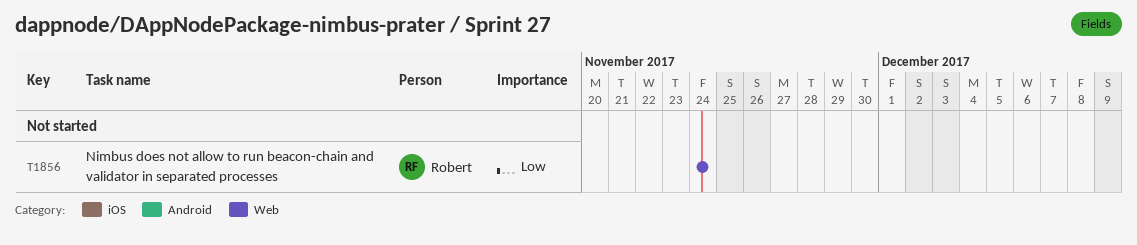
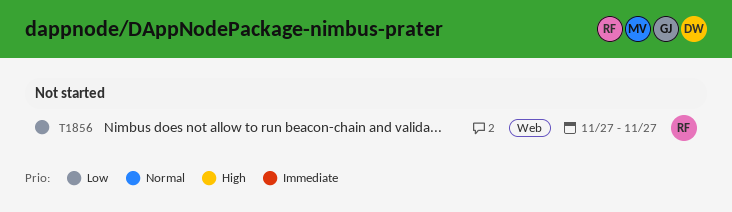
T1856, start: Nov 24 -> Nov 27
T1856, due: Nov 24 -> Nov 27

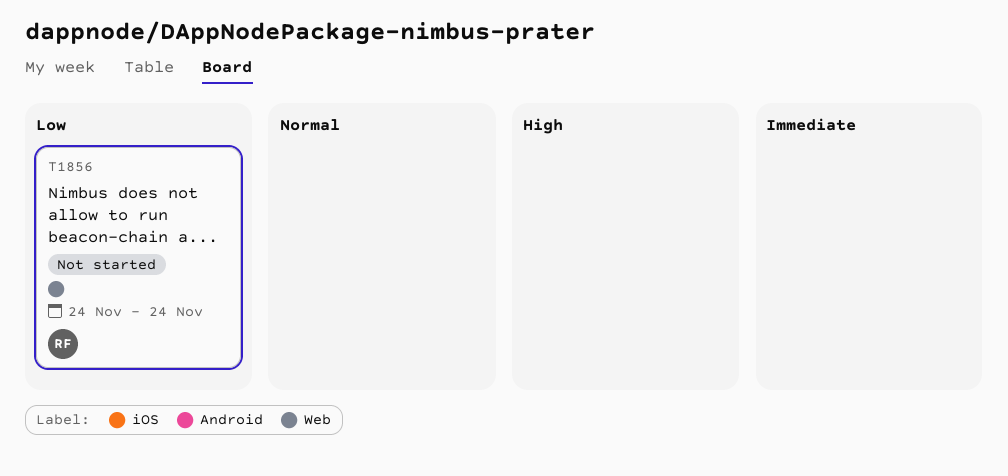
T1856, start: Nov 27 -> Nov 24
T1856, due: Nov 27 -> Nov 24

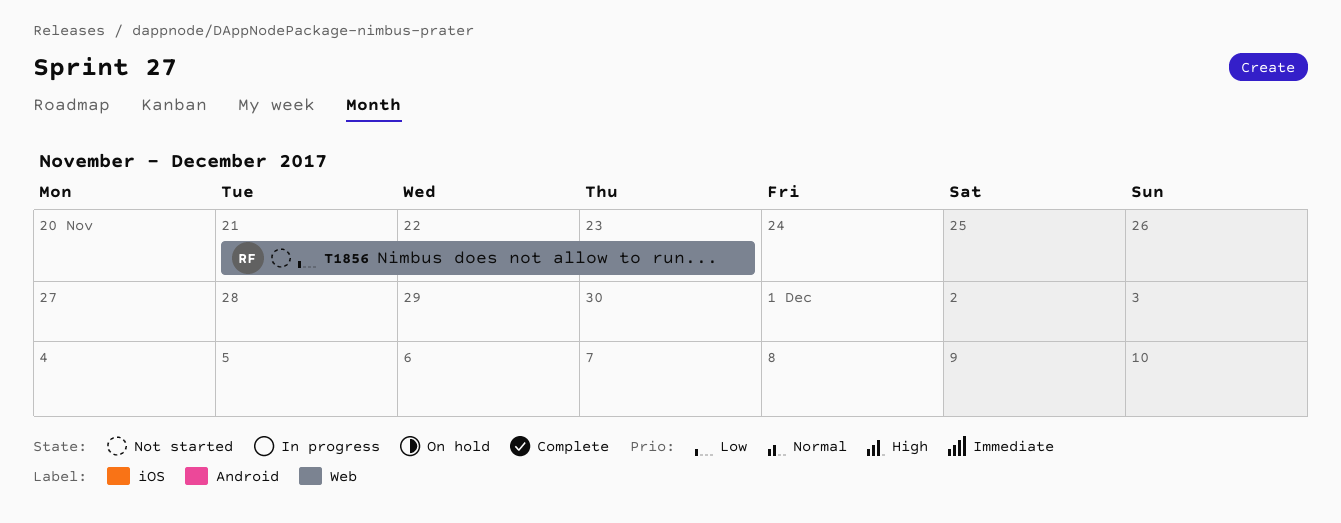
T1856, start: Nov 24 -> Nov 21
T1856, due: Nov 24 -> Nov 23

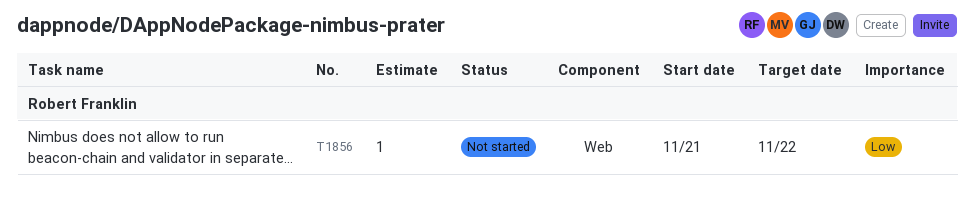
T1856, due: Nov 23 -> Nov 22

